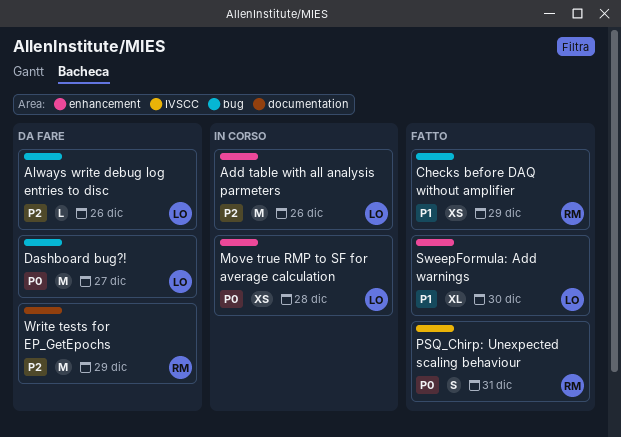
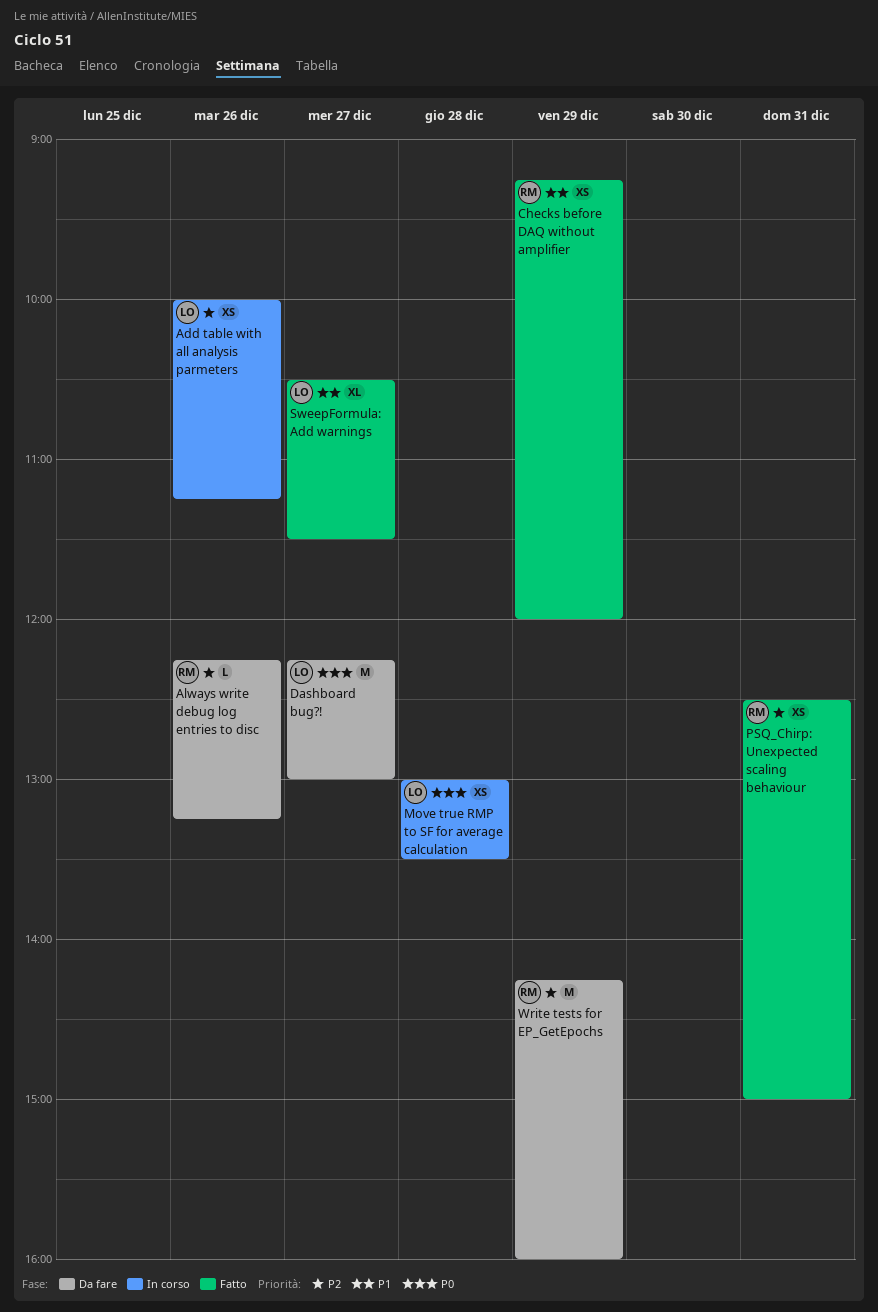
Add table with all analysis parmeters, estimate: M -> XS
Always write debug log entries to disc, owner: LO -> RM
PSQ_Chirp: Unexpected scaling behaviour, priority: P0 -> P2
PSQ_Chirp: Unexpected scaling behaviour, estimate: S -> XS
SweepFormula: Add warnings, day: Dec 30 -> Dec 27

